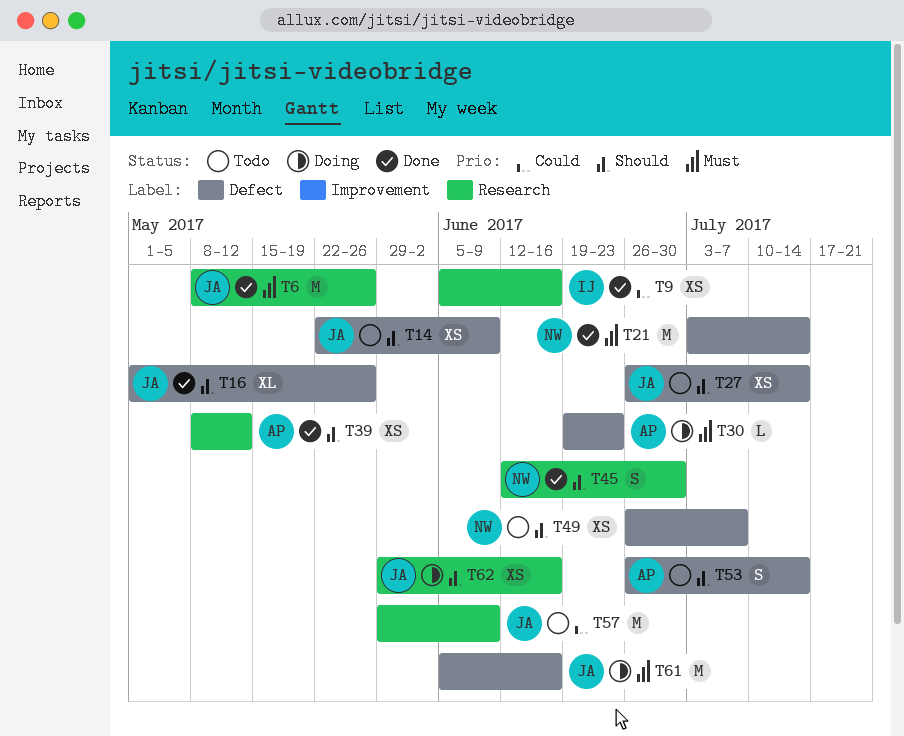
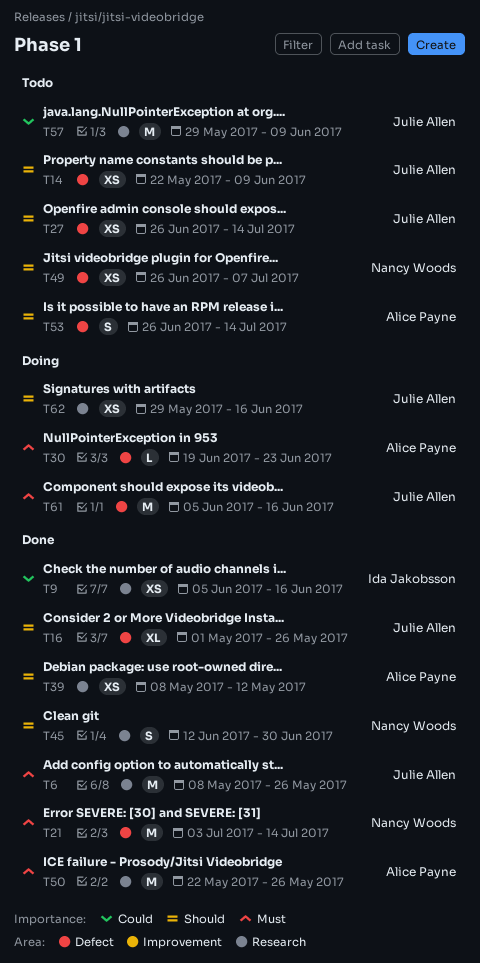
T50: none -> present

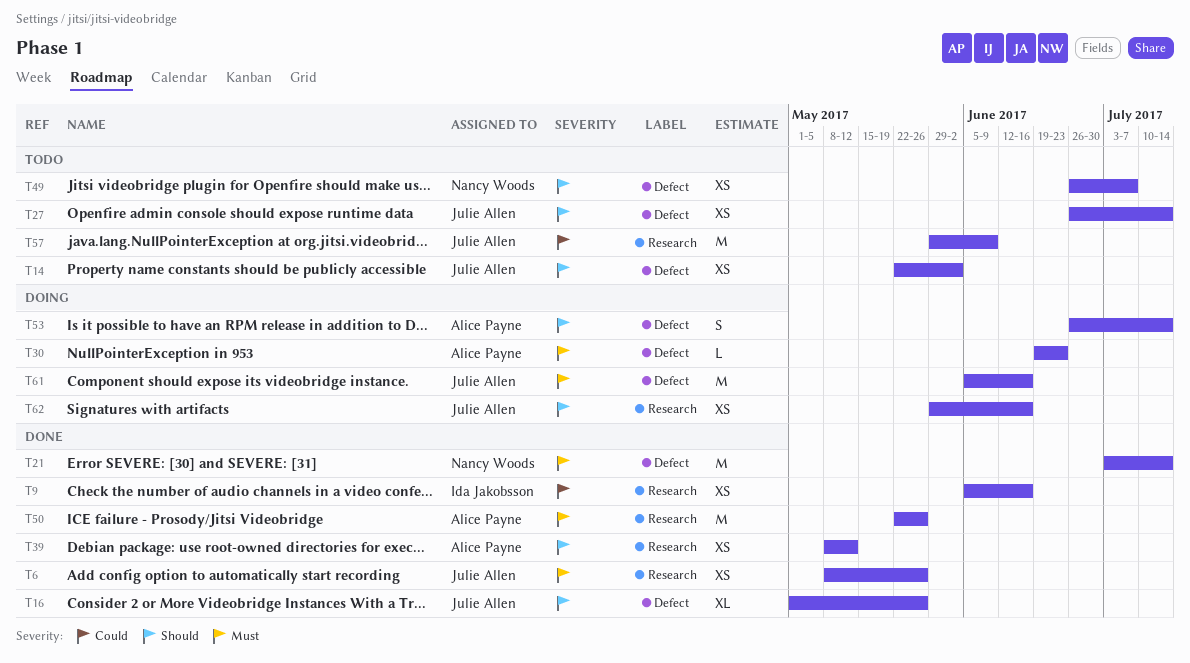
T6, estimate: M -> XS
T14, due: Jun 9 -> Jun 2
T45: present -> none
T53, status: Todo -> Doing

